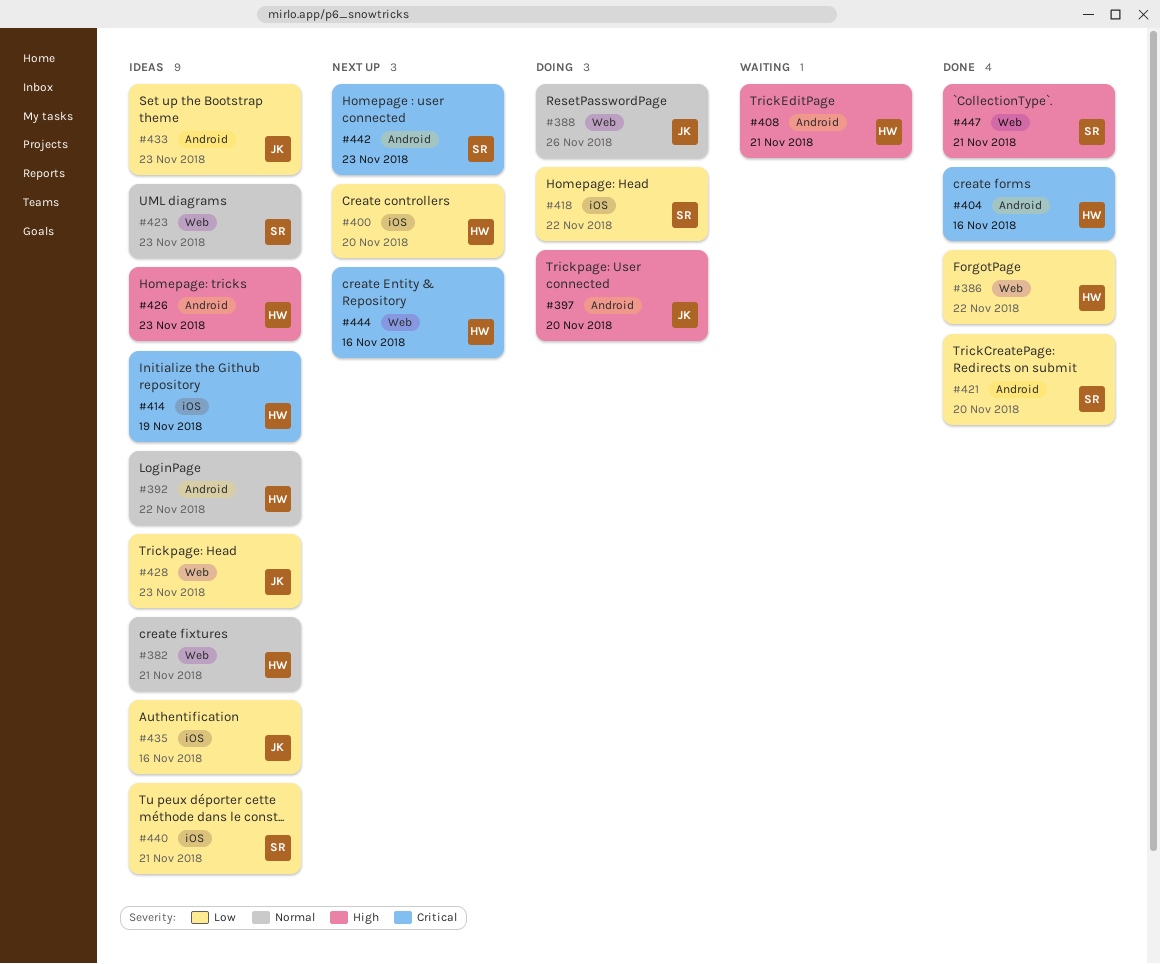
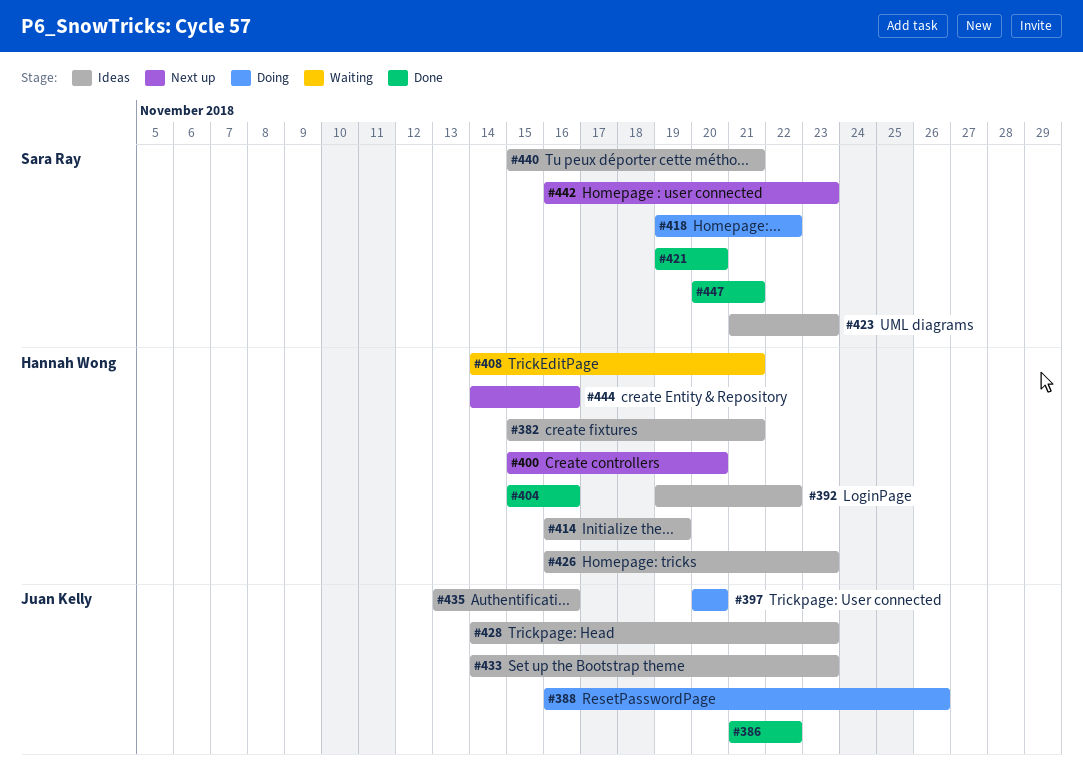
#386, owner: Hannah Wong -> Juan Kelly

